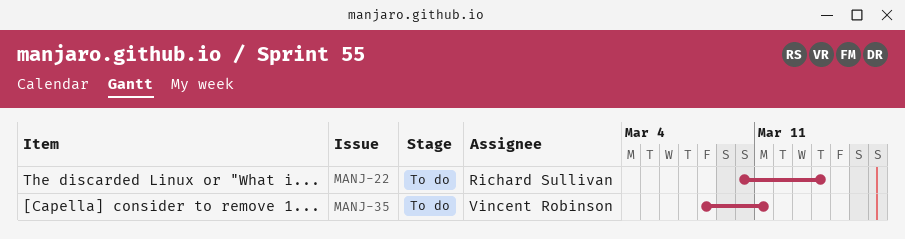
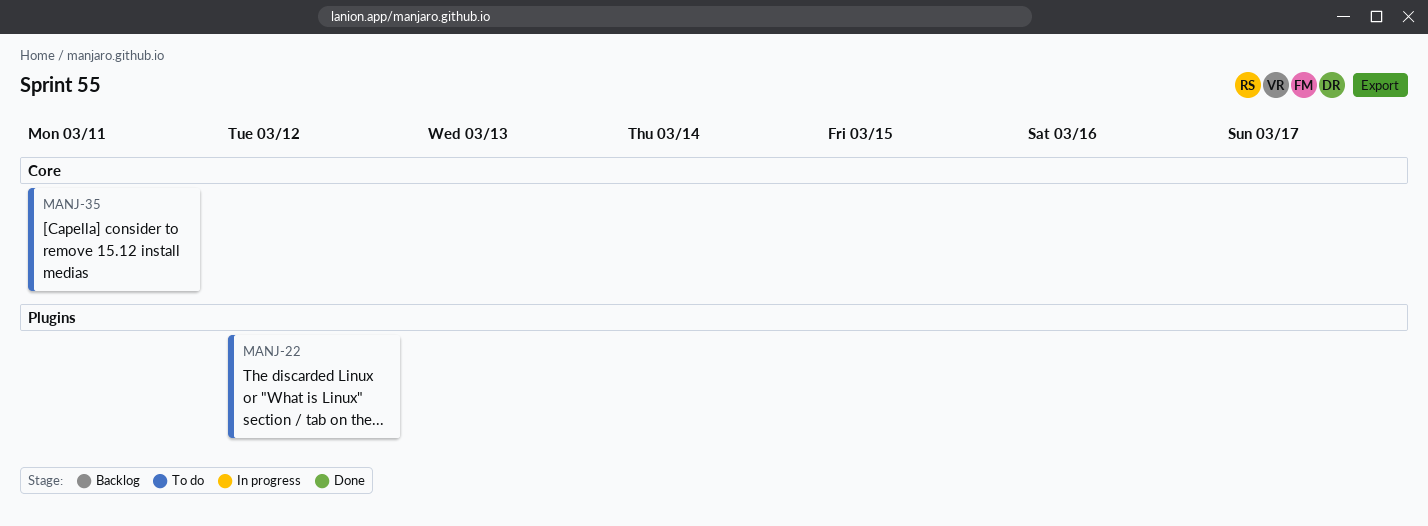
MANJ-22, due: Mar 14 -> Mar 12

